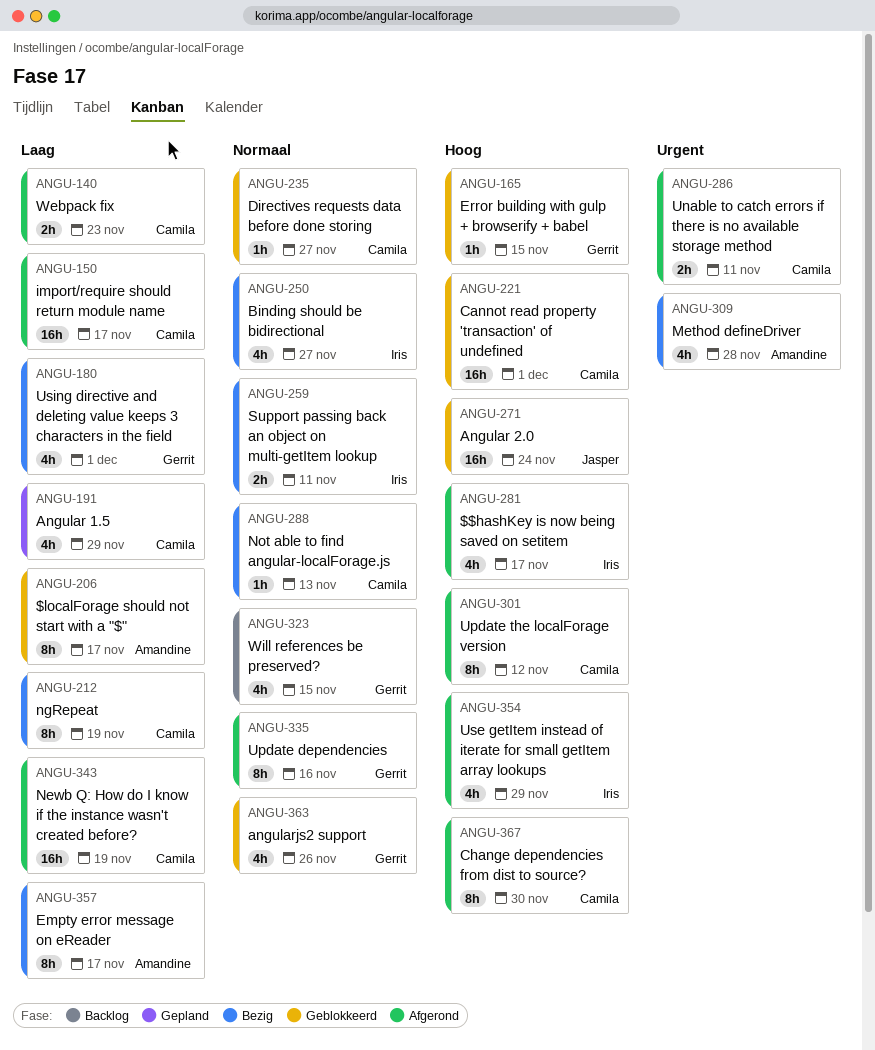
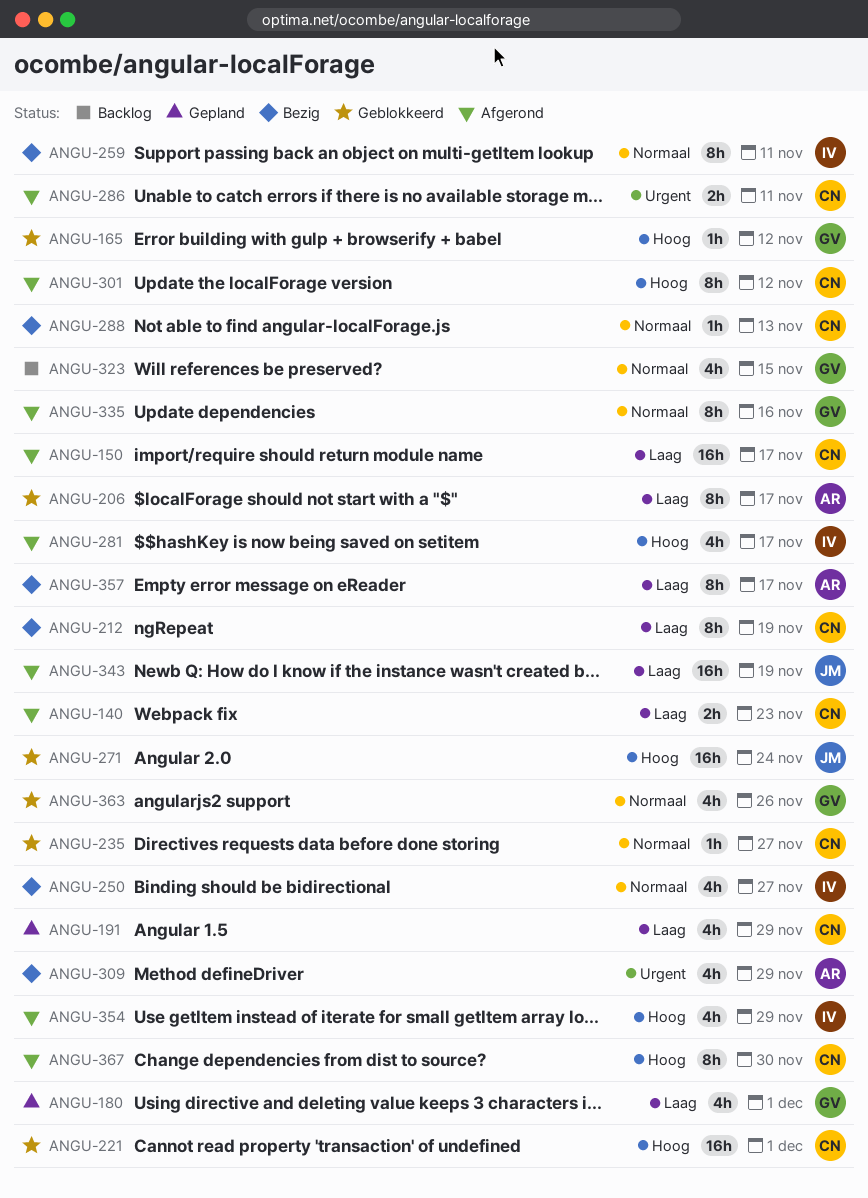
ANGU-165, due: Nov 15 -> Nov 12
ANGU-180, status: Bezig -> Gepland
ANGU-259, estimate: 2h -> 8h
ANGU-309, due: Nov 28 -> Nov 29
ANGU-343, owner: Camila -> Jasper

